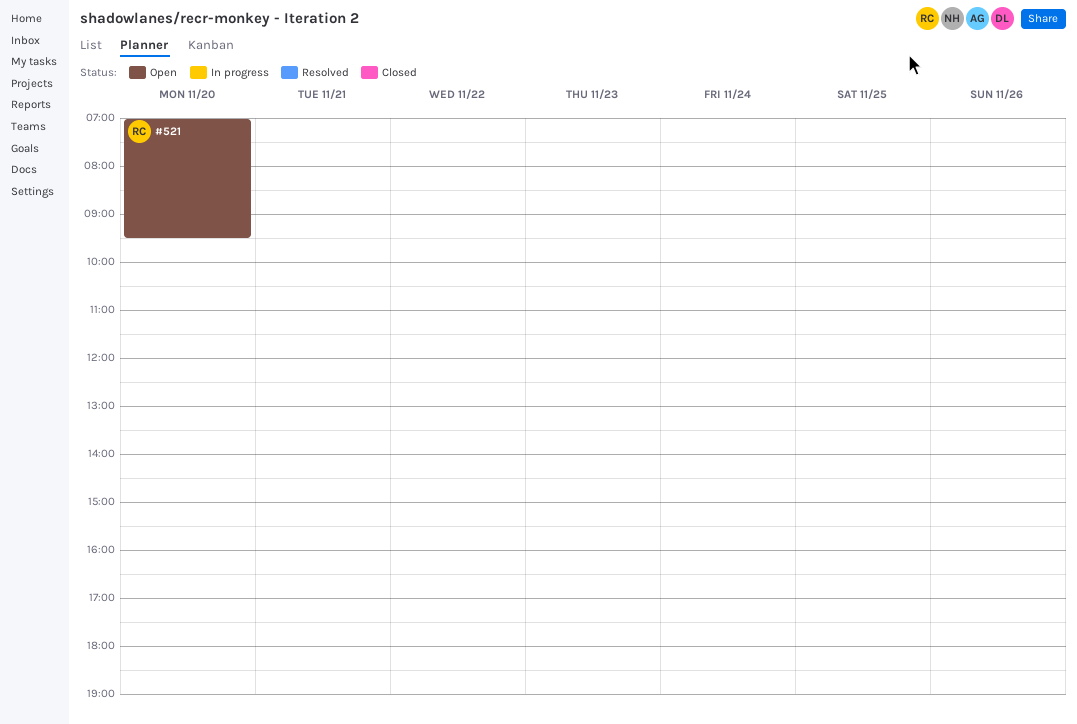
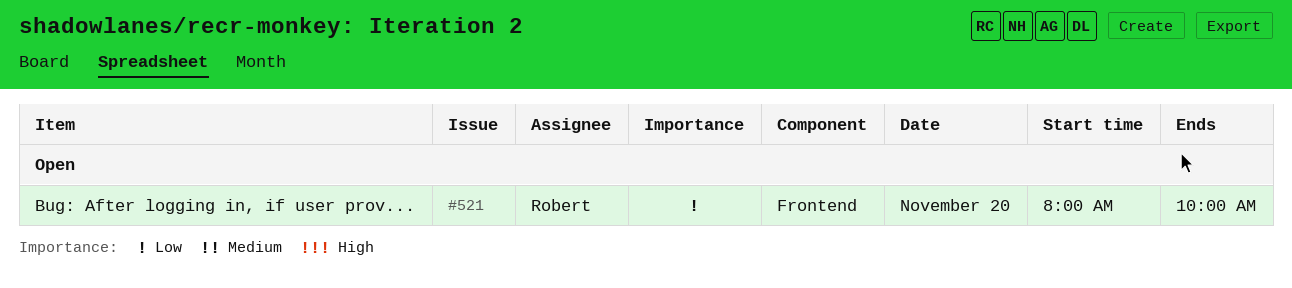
#521, begins: 07:00 -> 08:00
#521, ends: 09:30 -> 10:00

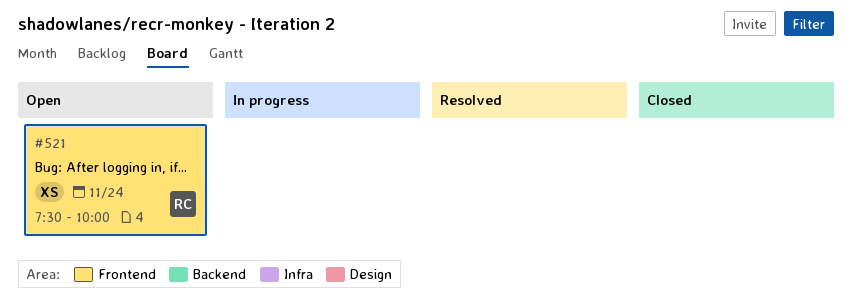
#521, day: Nov 20 -> Nov 24
#521, begins: 08:00 -> 07:30

